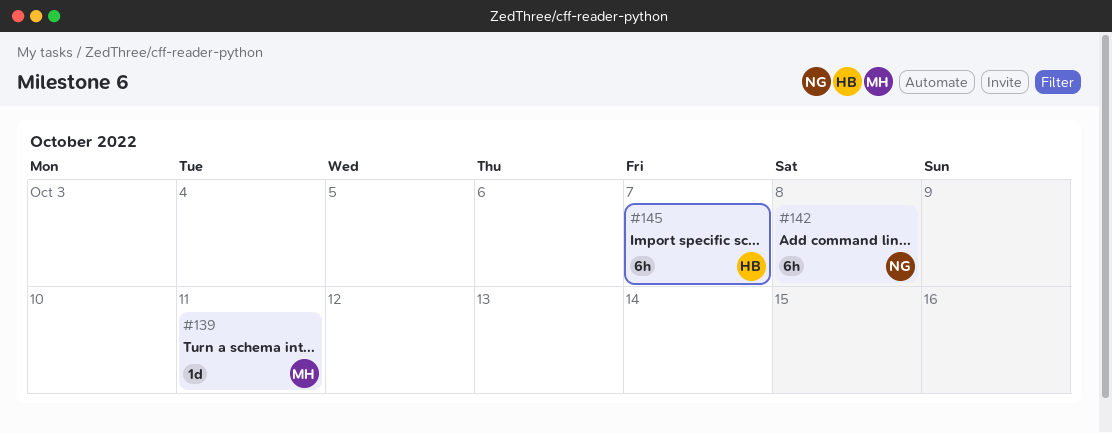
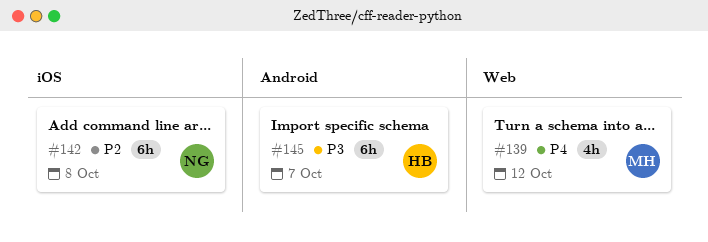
#139, estimate: 1d -> 4h
#139, due: Oct 11 -> Oct 12

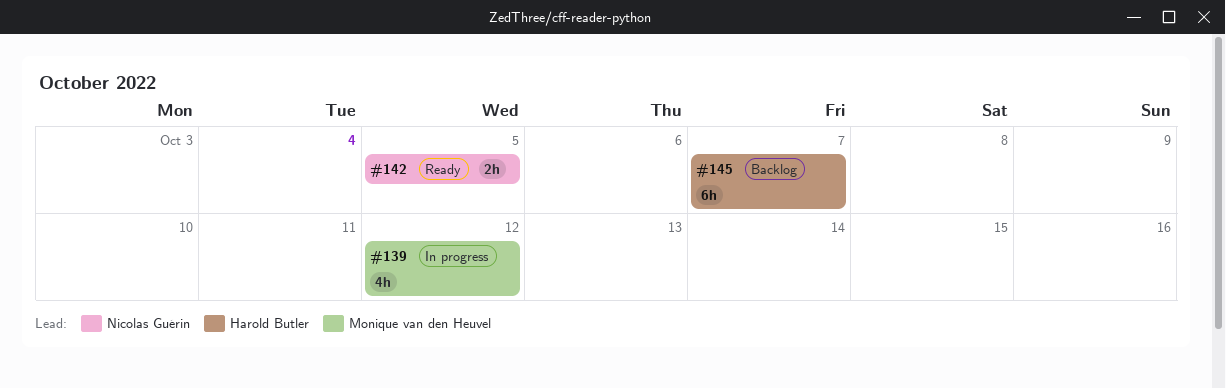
#142, estimate: 6h -> 2h
#142, due: Oct 8 -> Oct 5

